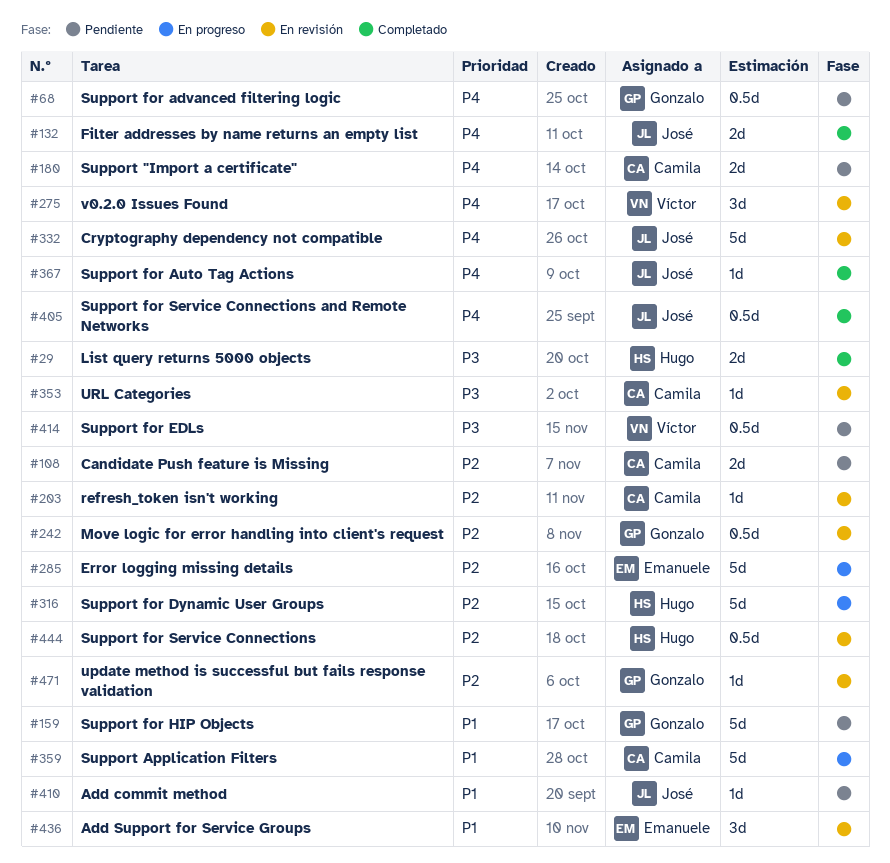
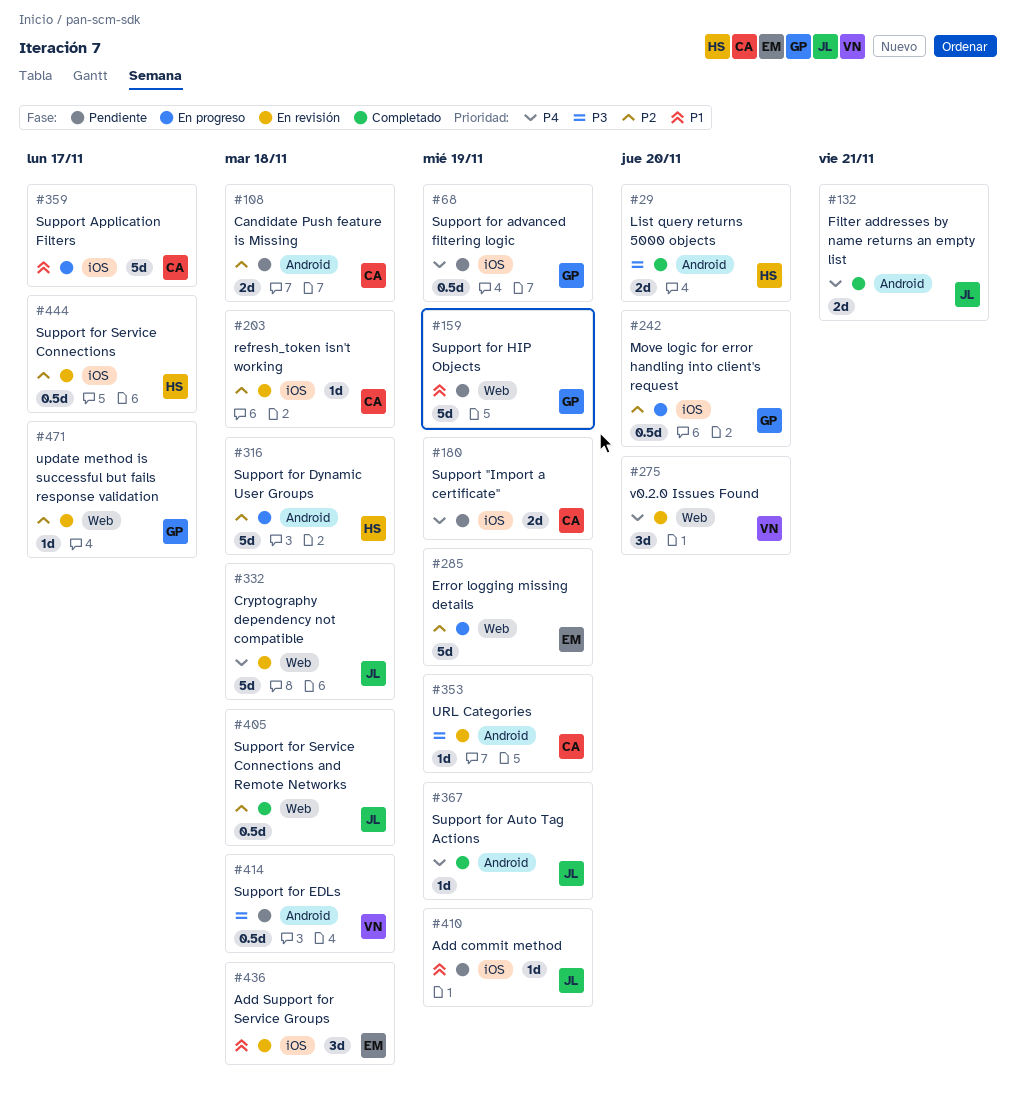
#242, status: En revisión -> En progreso
#405, priority: P4 -> P2

